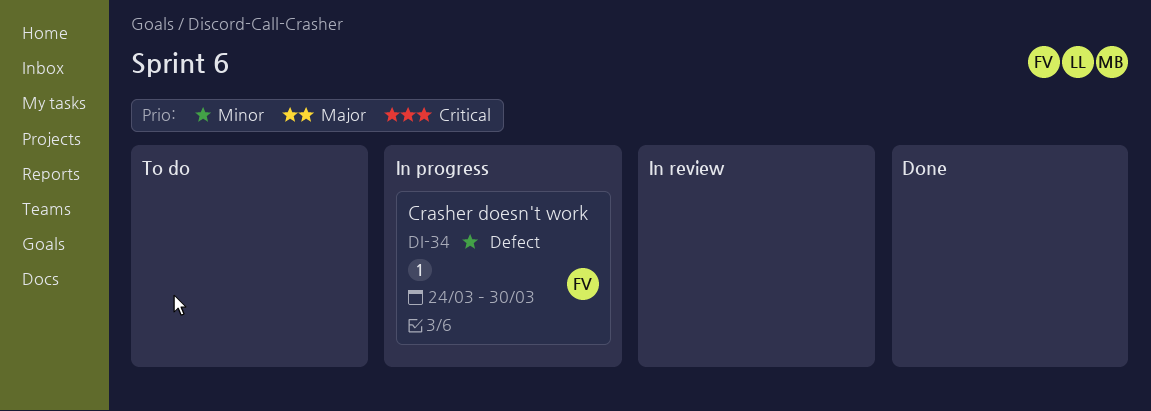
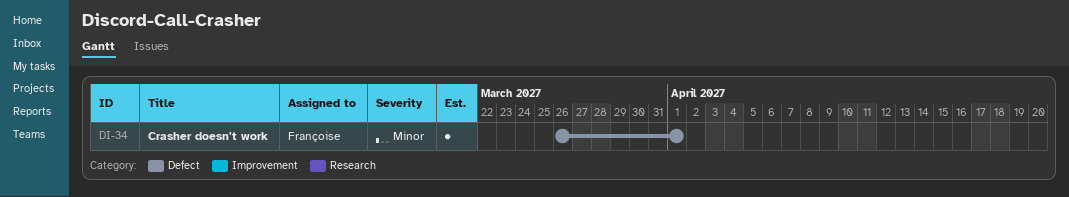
DI-34, start: Mar 24 -> Mar 26
DI-34, due: Mar 30 -> Apr 1

